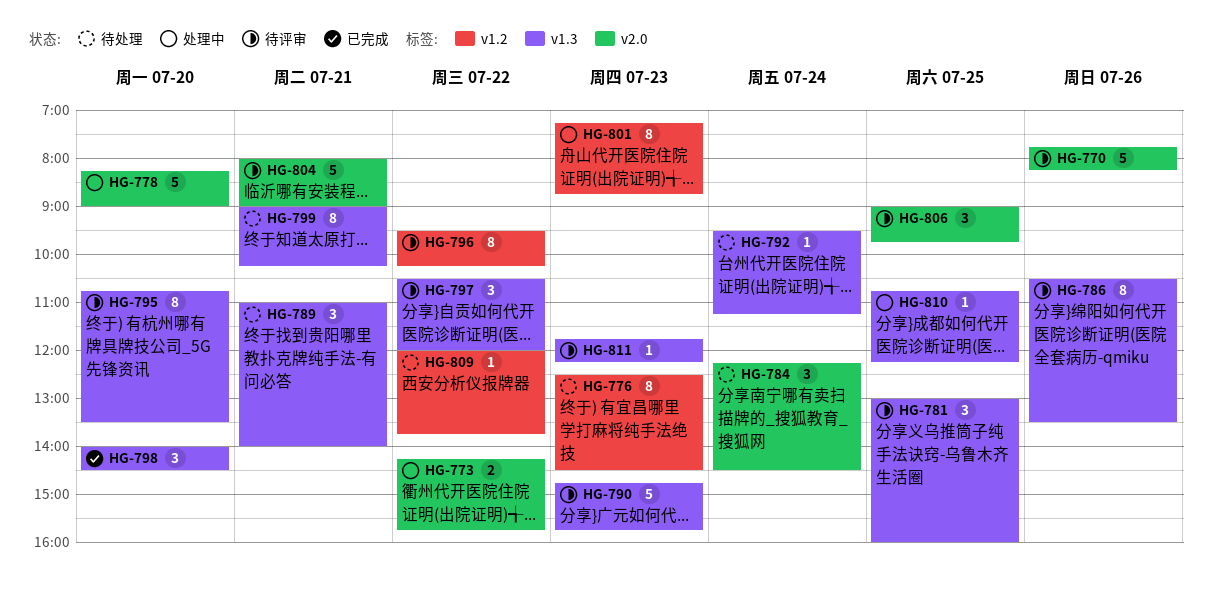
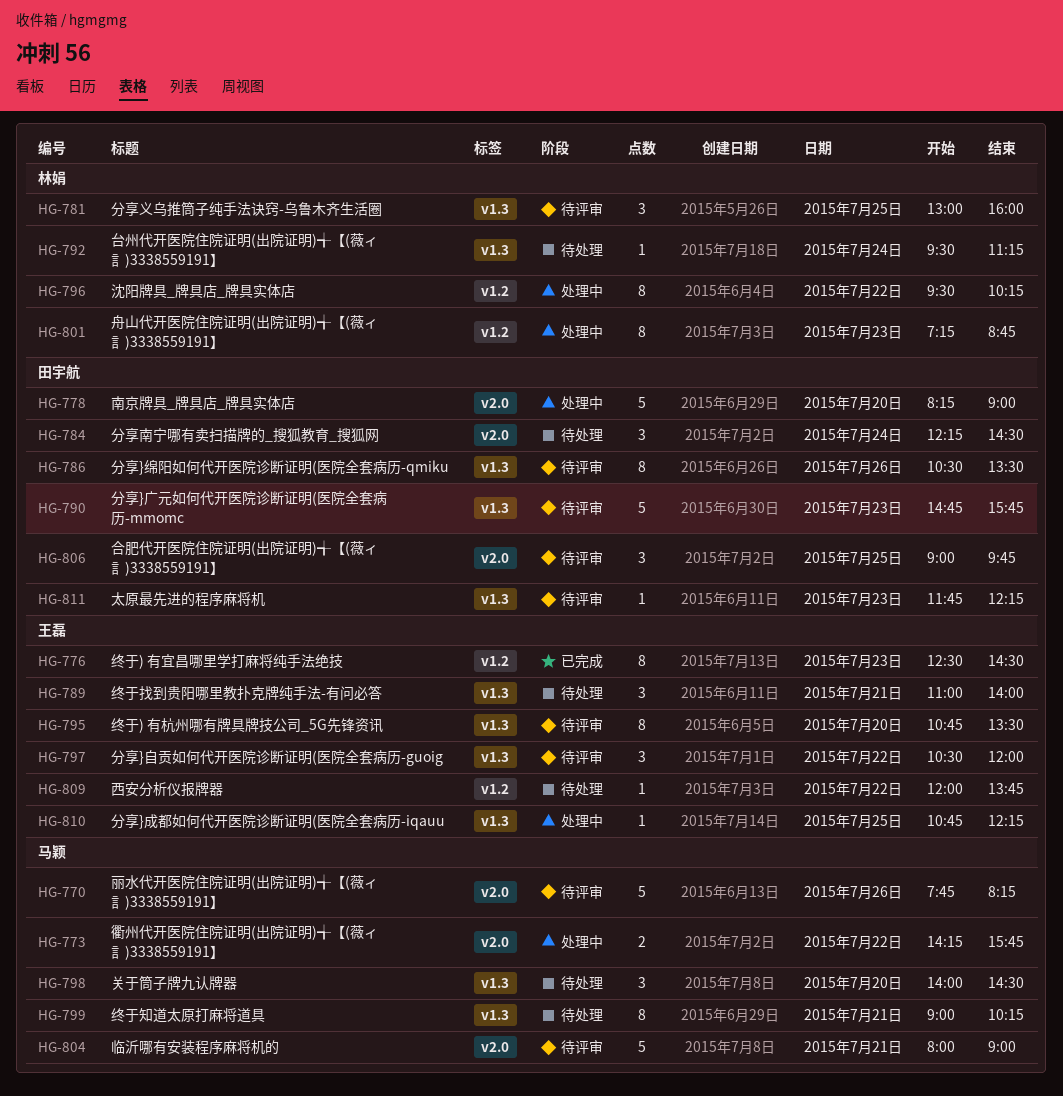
HG-776, status: 待处理 -> 已完成
HG-796, status: 待评审 -> 处理中
HG-798, status: 已完成 -> 待处理

